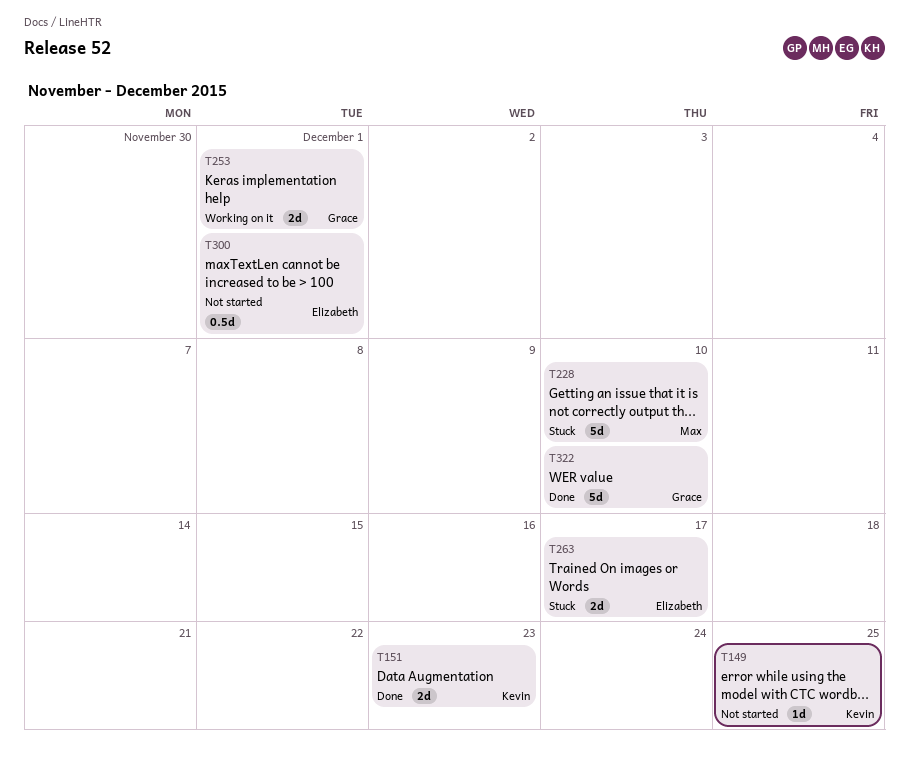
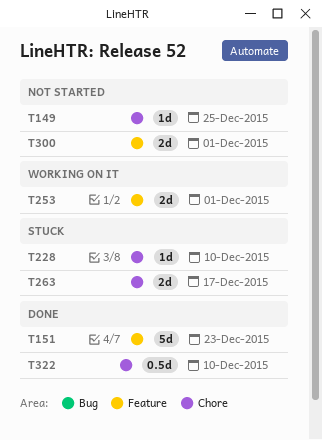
T151, estimate: 2d -> 5d
T228, estimate: 5d -> 1d
T300, estimate: 0.5d -> 2d
T322, estimate: 5d -> 0.5d

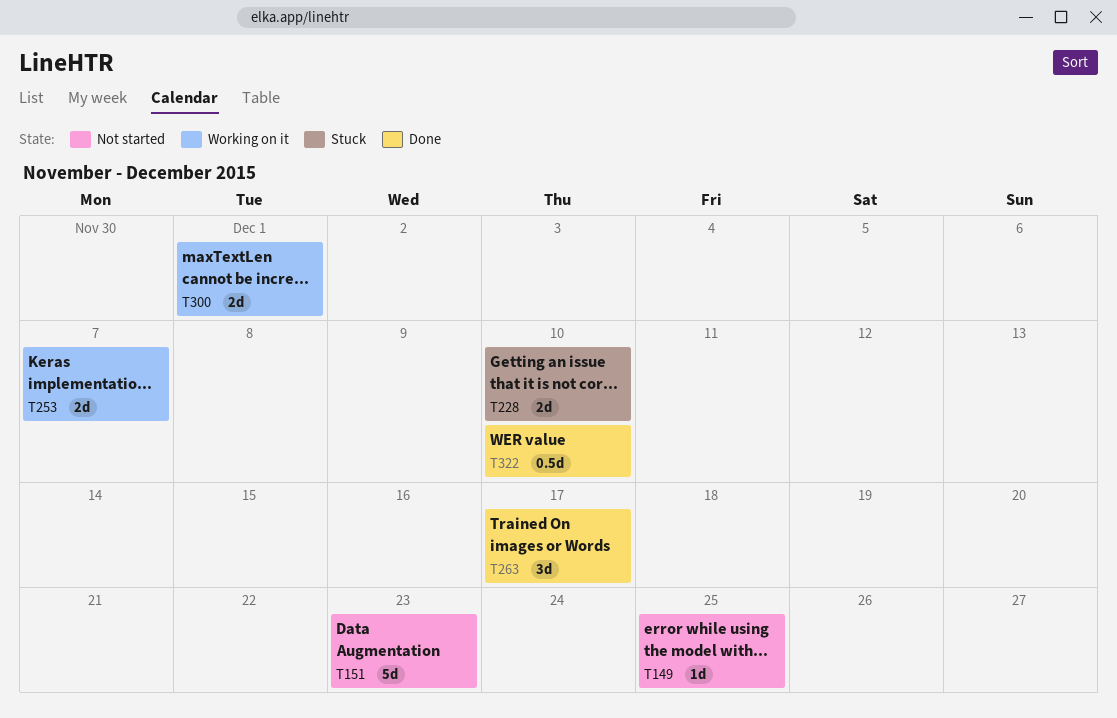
T151, status: Done -> Not started
T228, estimate: 1d -> 2d
T253, due: Dec 1 -> Dec 7
T263, status: Stuck -> Done
T263, estimate: 2d -> 3d
T300, status: Not started -> Working on it

